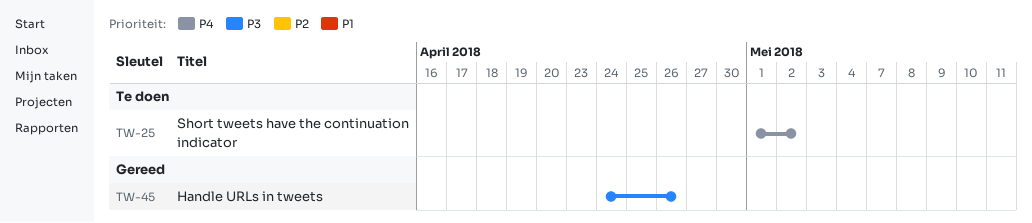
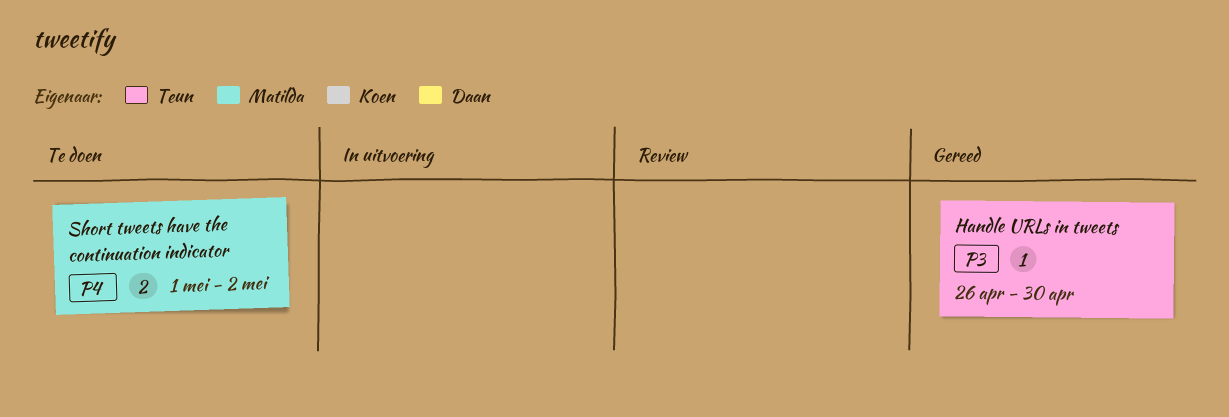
Handle URLs in tweets, start: Apr 24 -> Apr 26
Handle URLs in tweets, due: Apr 26 -> Apr 30

